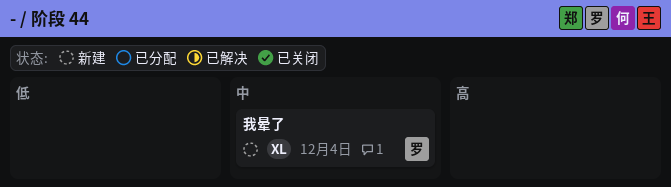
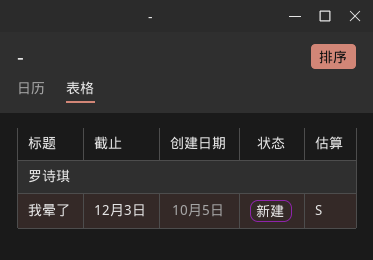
我晕了, estimate: XL -> S
我晕了, due: Dec 4 -> Dec 3

